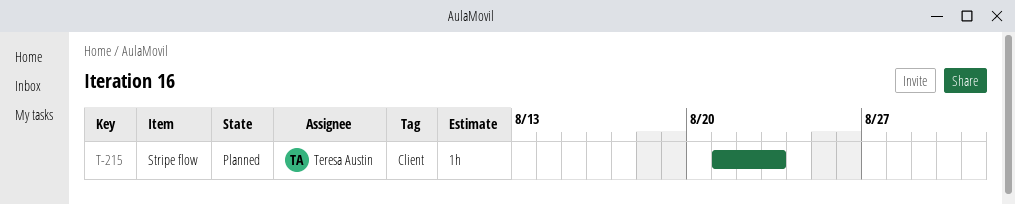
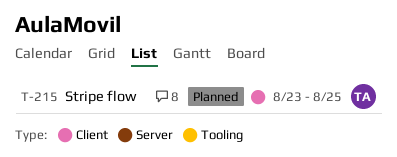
T-215, start: Aug 21 -> Aug 23
T-215, due: Aug 23 -> Aug 25

